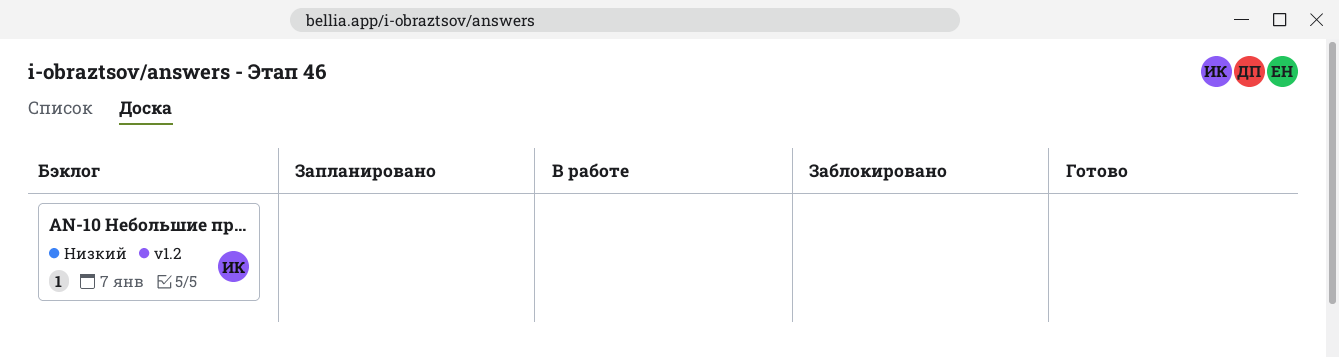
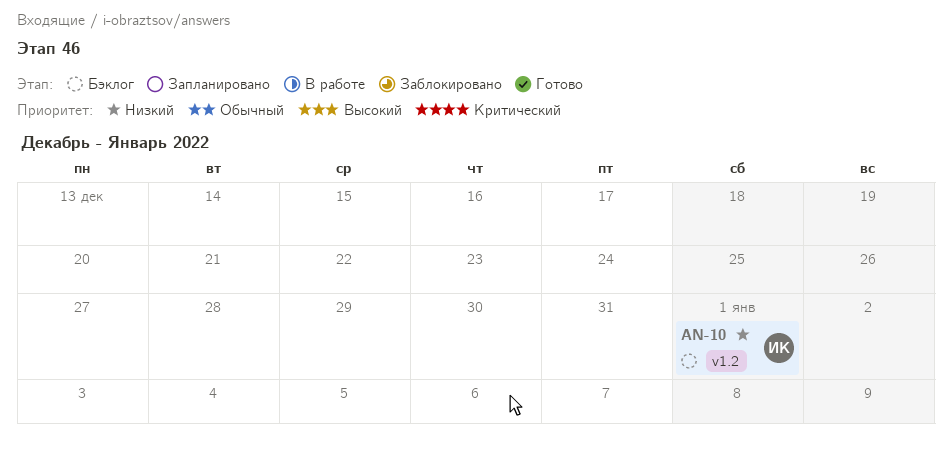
AN-10, due: Jan 7 -> Jan 1

